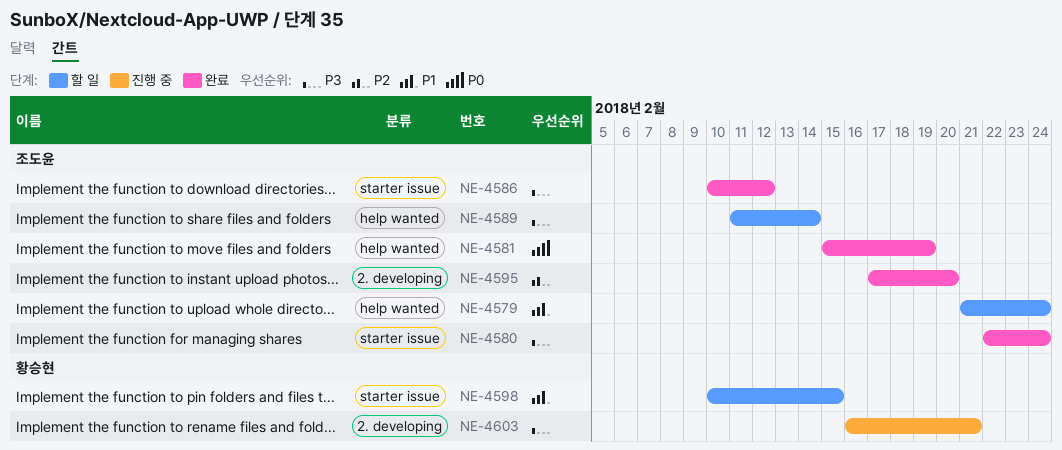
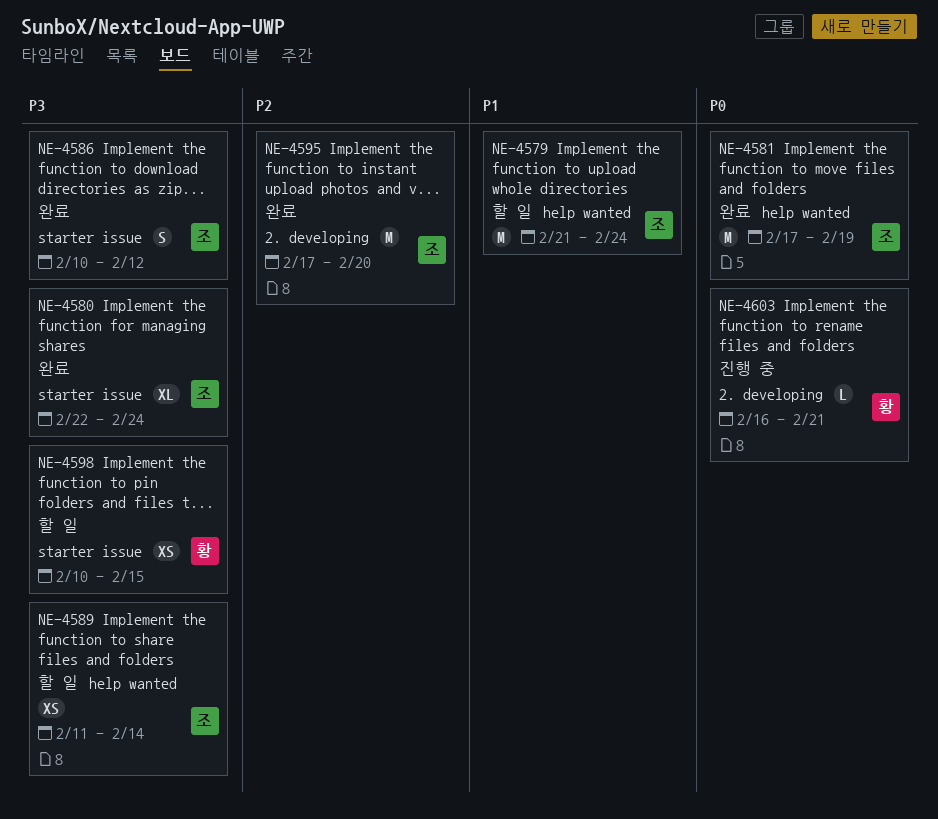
NE-4581, start: Feb 15 -> Feb 17
NE-4598, priority: P1 -> P3
NE-4603, priority: P3 -> P0

